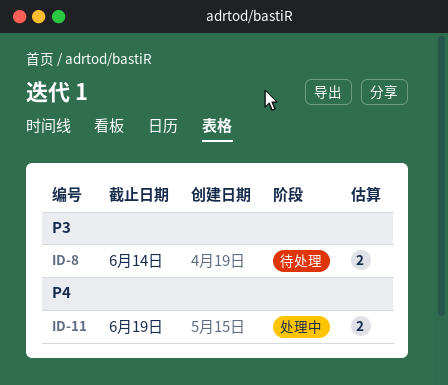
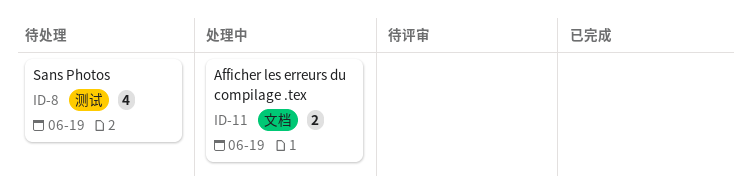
ID-8, estimate: 2 -> 4
ID-8, due: Jun 14 -> Jun 19

